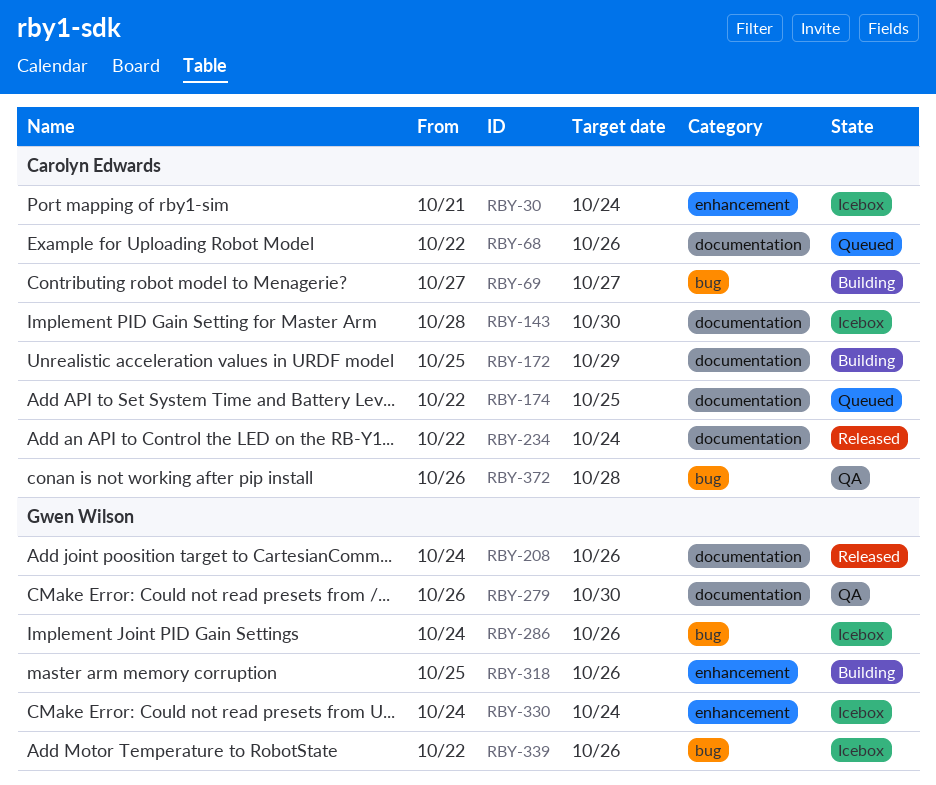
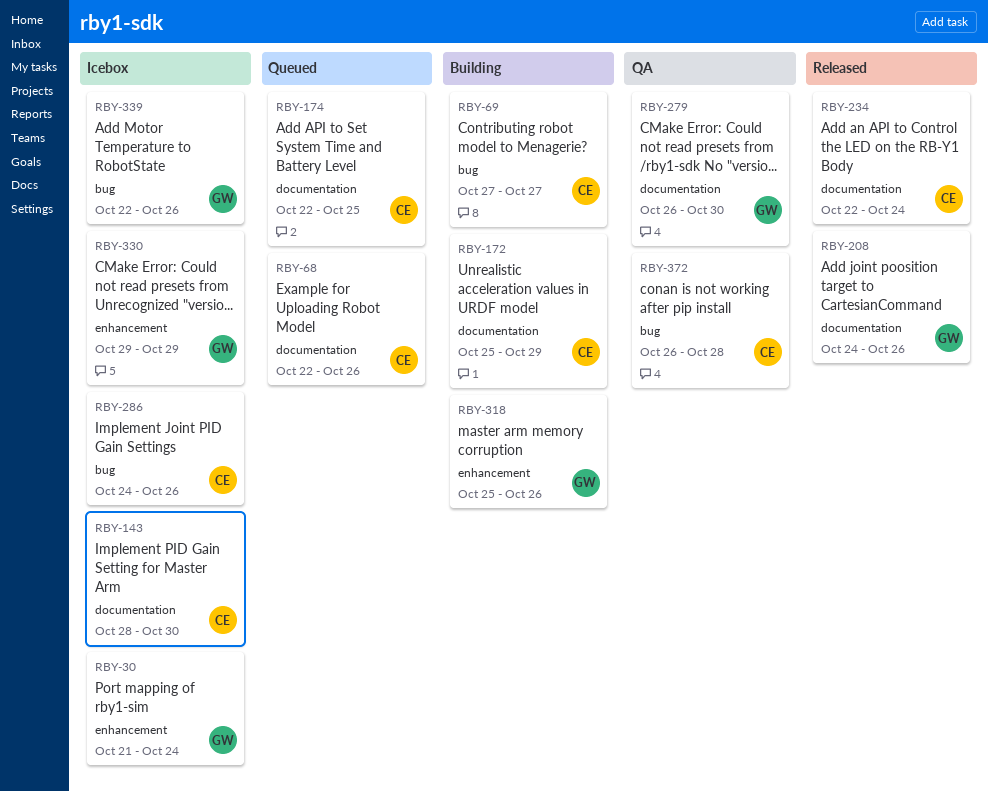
RBY-30, owner: Carolyn Edwards -> Gwen Wilson
RBY-286, owner: Gwen Wilson -> Carolyn Edwards
RBY-330, start: Oct 24 -> Oct 29
RBY-330, due: Oct 24 -> Oct 29

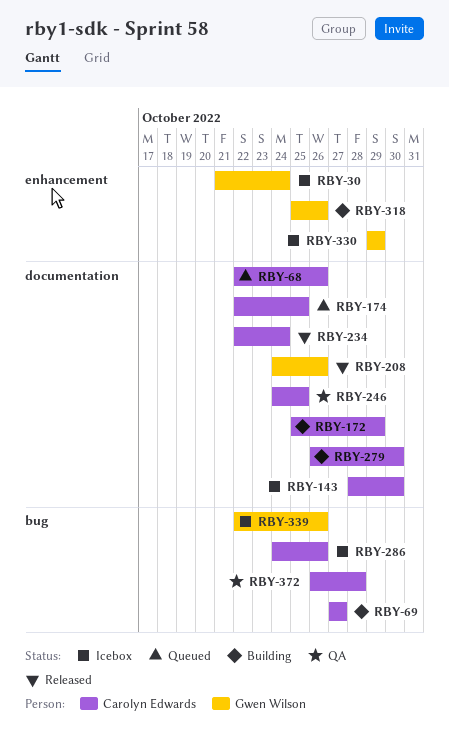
RBY-246: none -> present
RBY-279, status: QA -> Building
RBY-279, owner: Gwen Wilson -> Carolyn Edwards

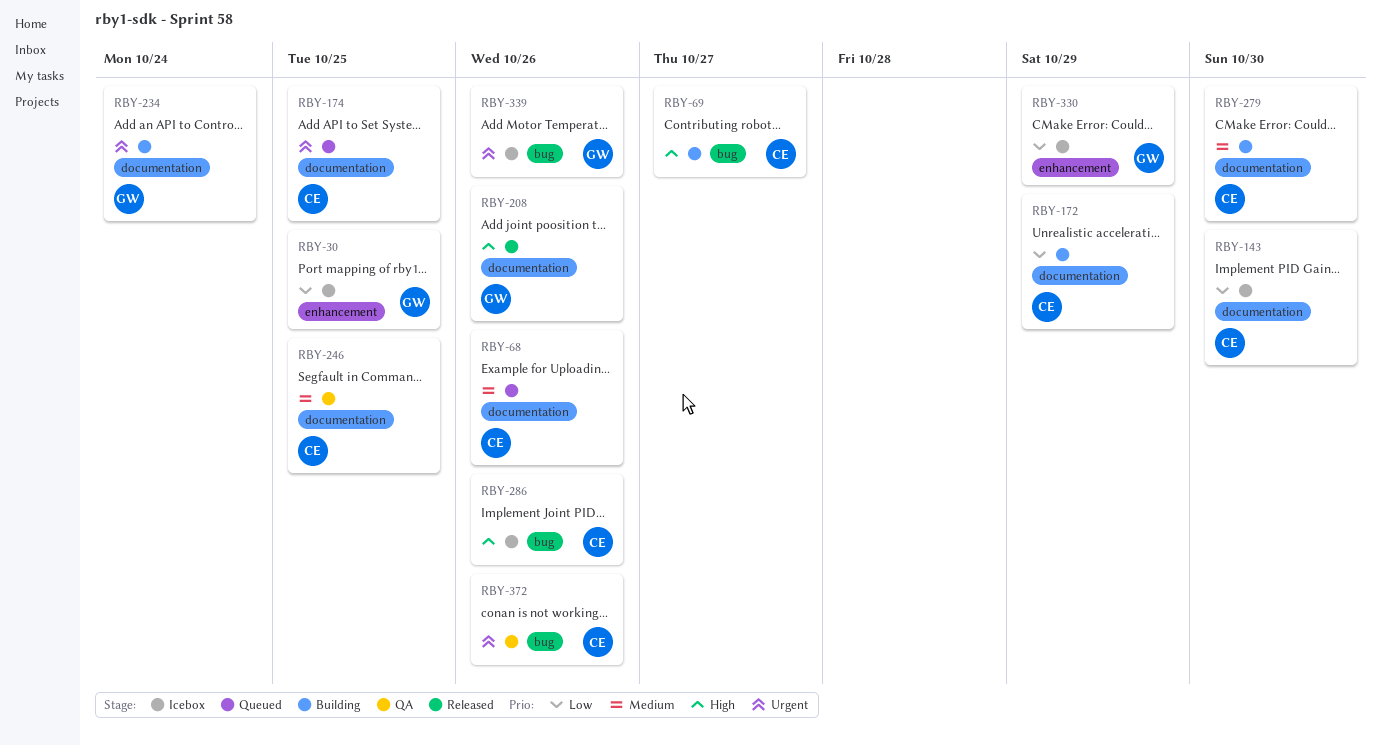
RBY-30, due: Oct 24 -> Oct 25
RBY-234, status: Released -> Building
RBY-234, owner: Carolyn Edwards -> Gwen Wilson
RBY-318: present -> none
RBY-372, due: Oct 28 -> Oct 26

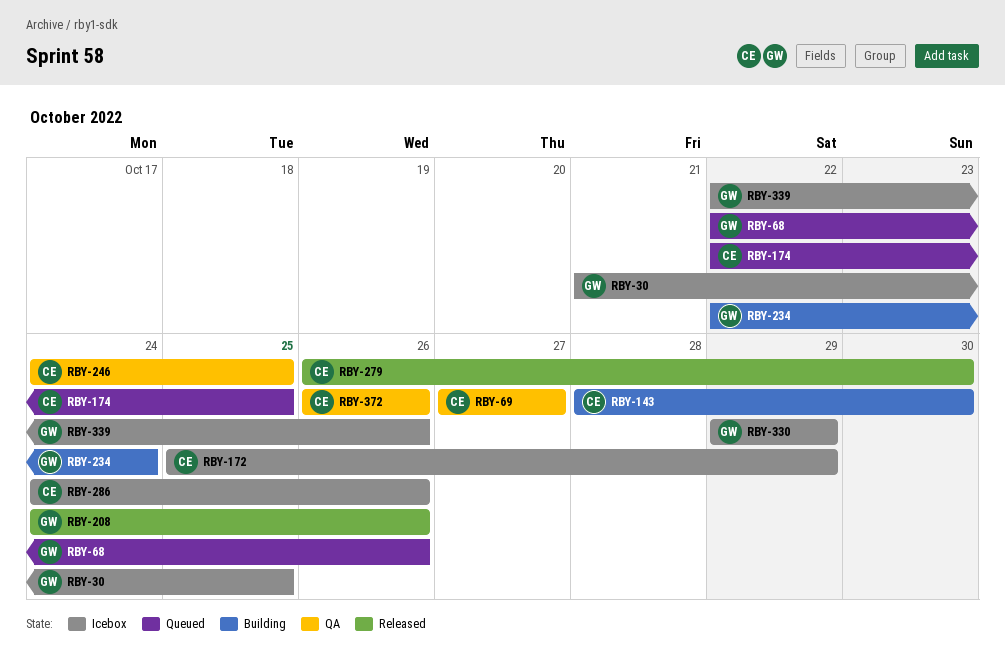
RBY-68, owner: CE -> GW
RBY-69, status: Building -> QA
RBY-143, status: Icebox -> Building
RBY-172, status: Building -> Icebox
RBY-279, status: Building -> Released

